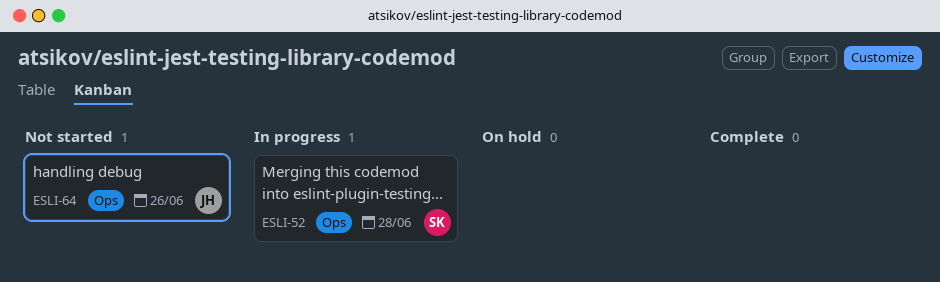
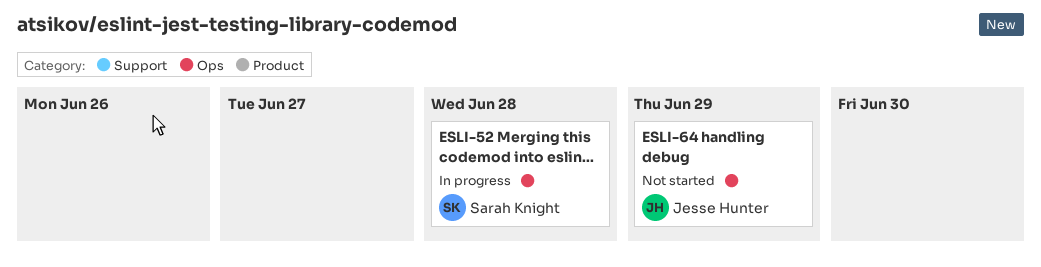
ESLI-64, due: Jun 26 -> Jun 29

